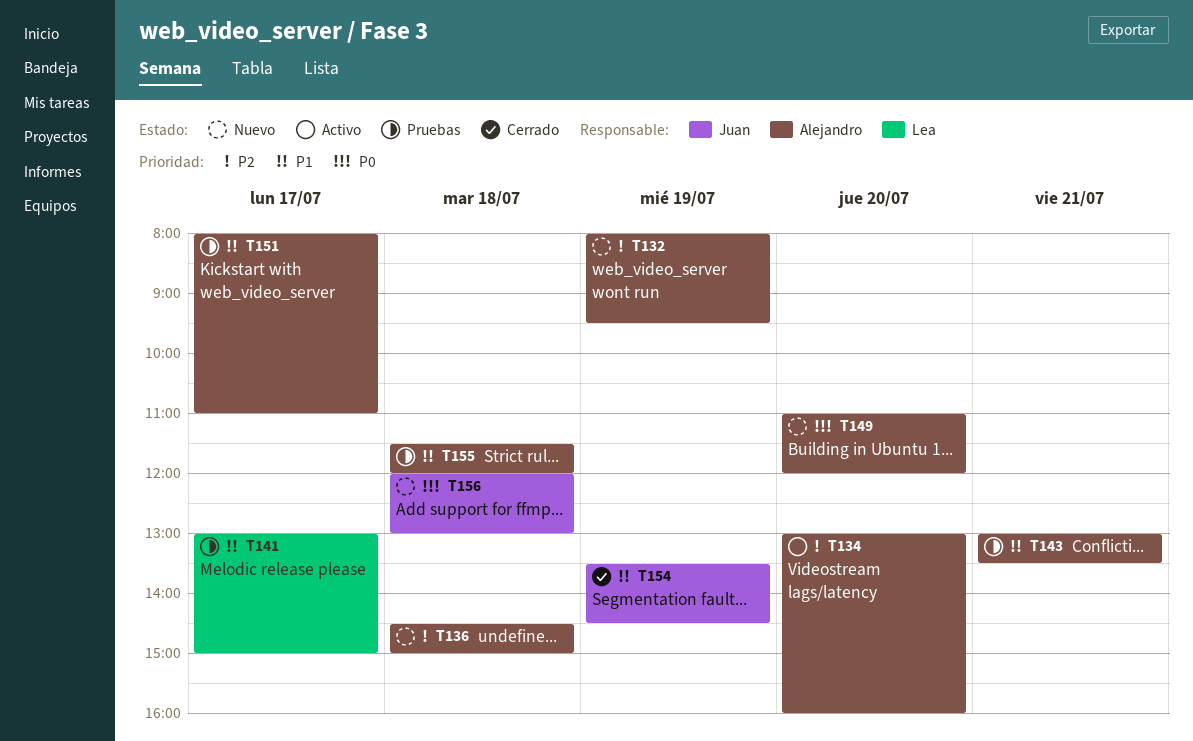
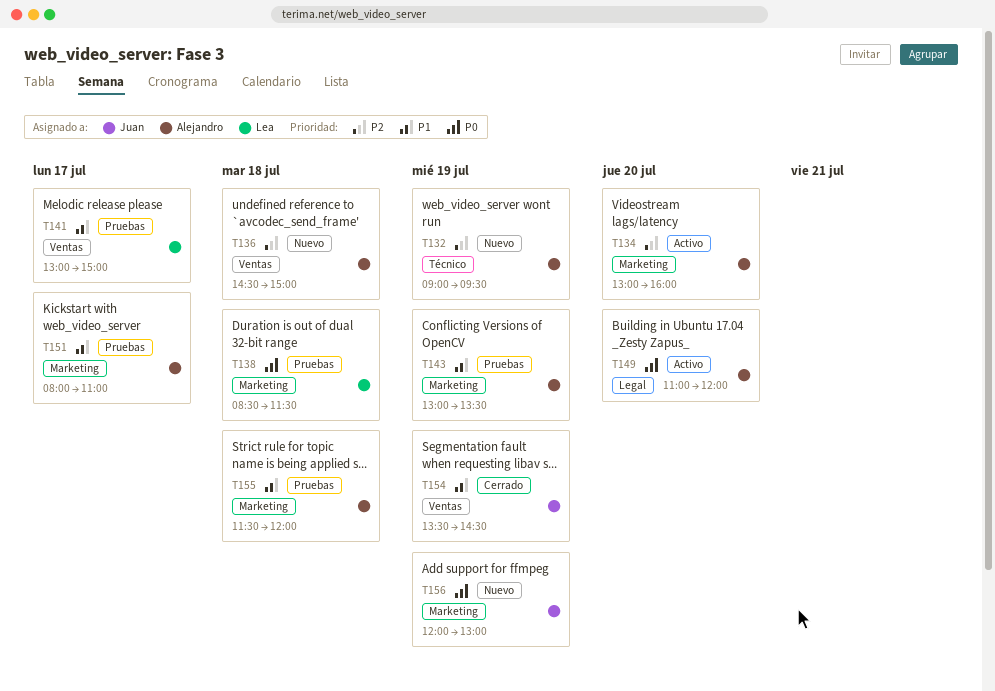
T132, begins: 08:00 -> 09:00
T138: none -> present
T143, day: Jul 21 -> Jul 19
T149, status: Nuevo -> Activo
T156, day: Jul 18 -> Jul 19

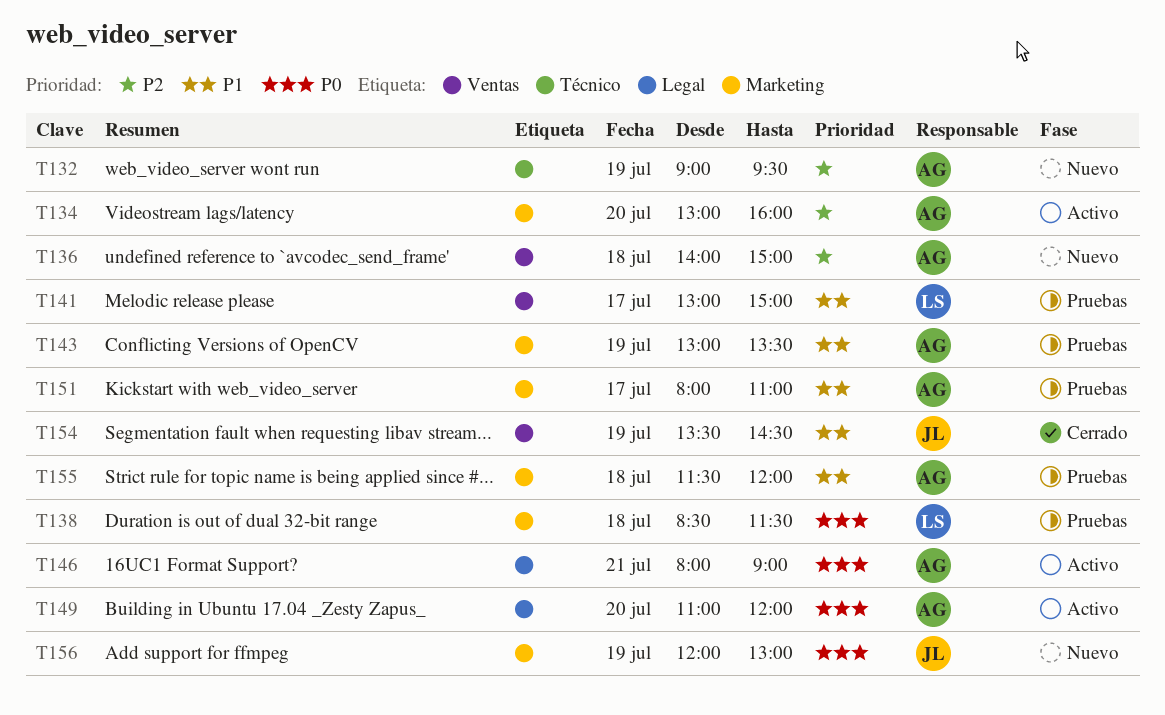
T136, begins: 14:30 -> 14:00
T146: none -> present

